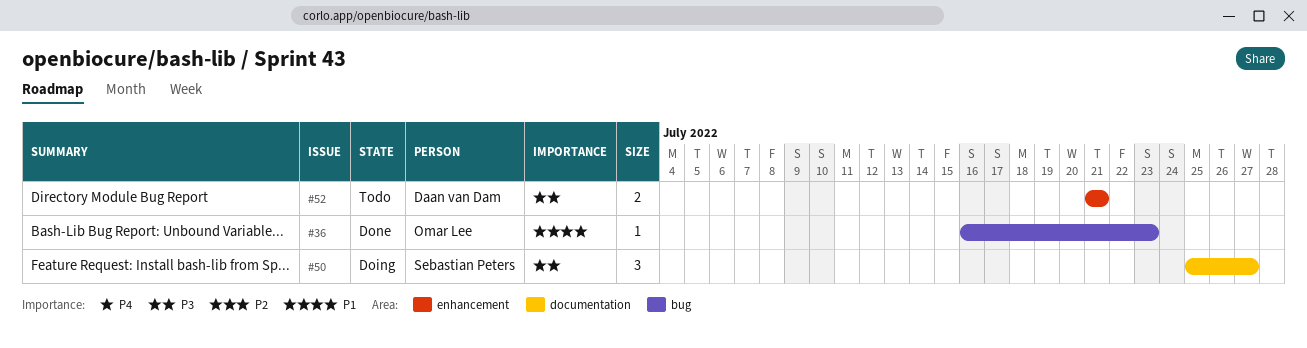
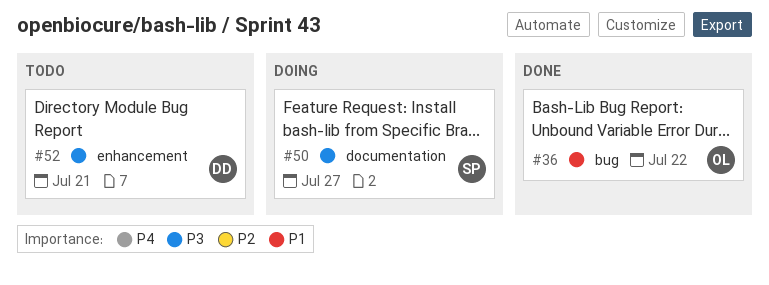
#36, due: Jul 23 -> Jul 22

